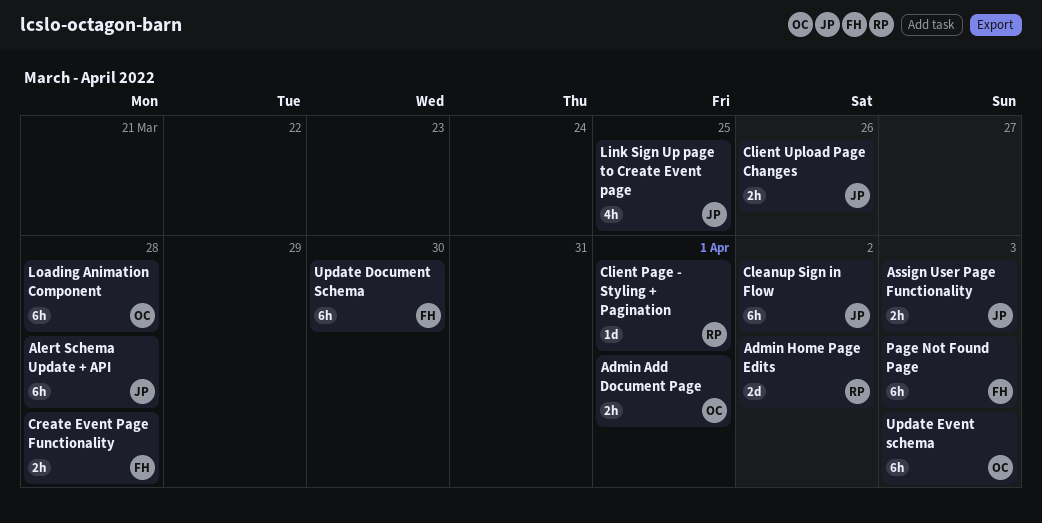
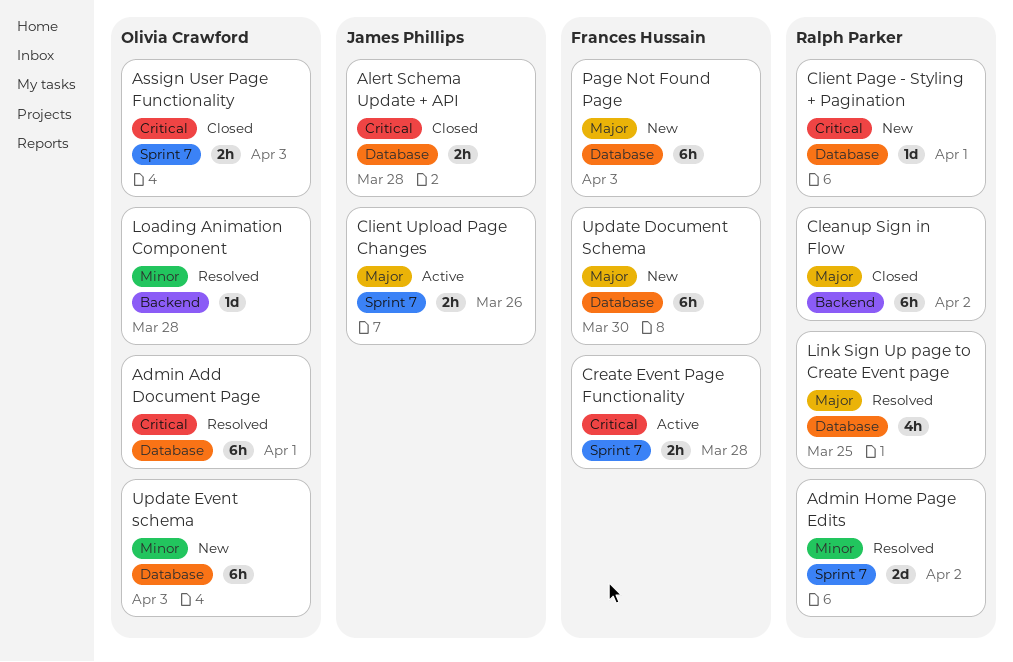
Admin Add Document Page, estimate: 2h -> 6h
Alert Schema Update + API, estimate: 6h -> 2h
Assign User Page Functionality, owner: James Phillips -> Olivia Crawford
Cleanup Sign in Flow, owner: James Phillips -> Ralph Parker
Link Sign Up page to Create Event page, owner: James Phillips -> Ralph Parker
Loading Animation Component, estimate: 6h -> 1d

